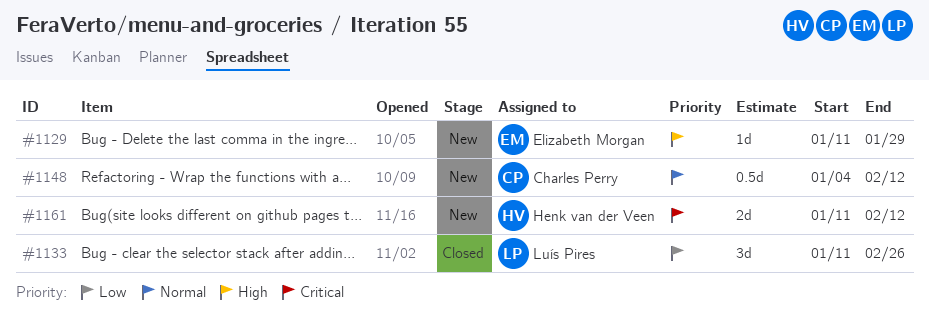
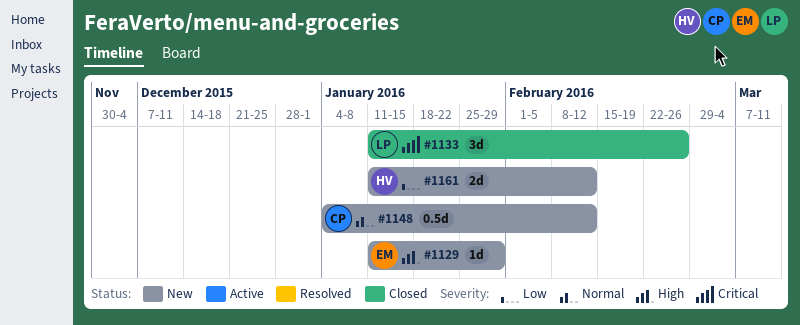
#1133, priority: Low -> Critical
#1161, priority: Critical -> Low

